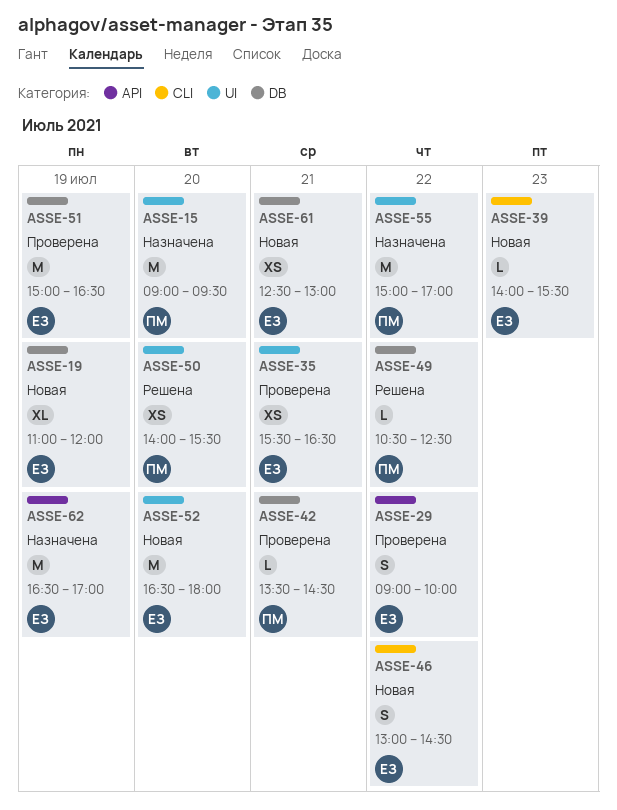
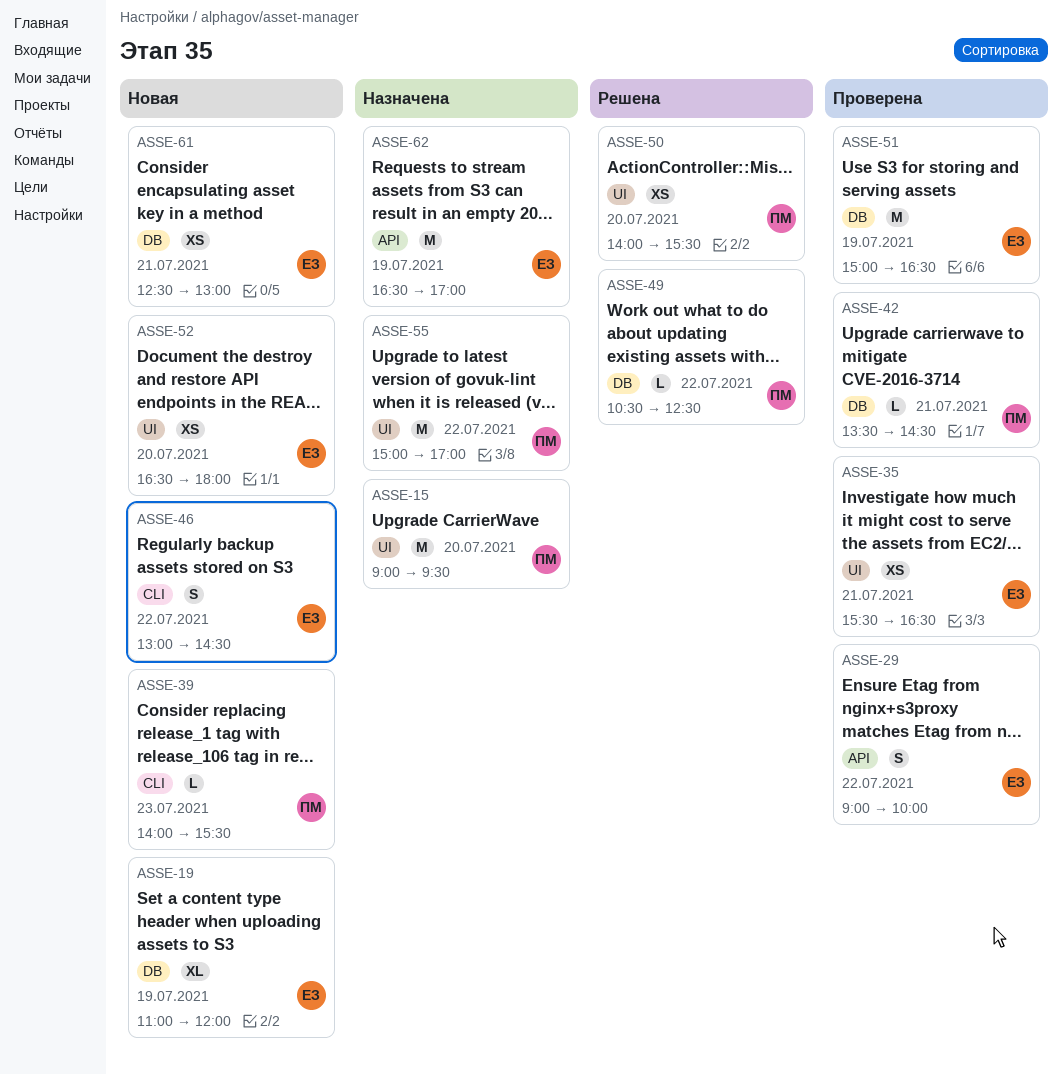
ASSE-39, owner: ЕЗ -> ПМ
ASSE-52, estimate: M -> XS

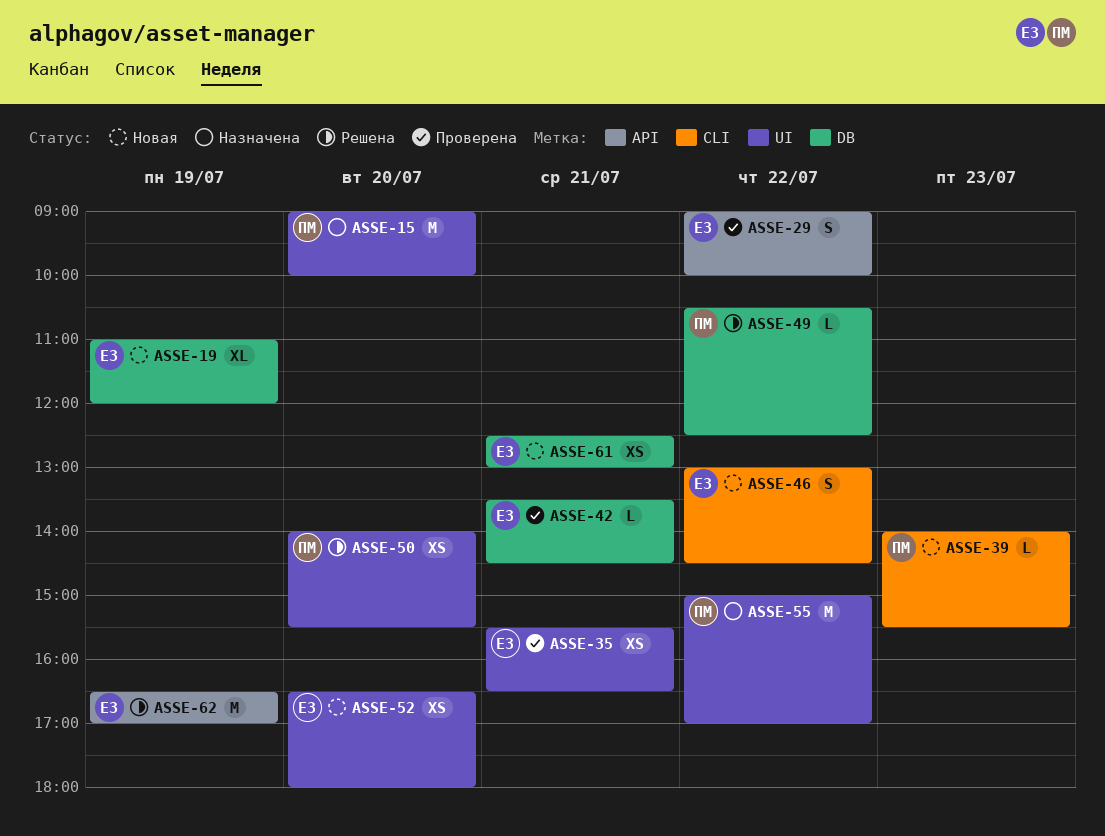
ASSE-15, ends: 09:30 -> 10:00
ASSE-42, owner: ПМ -> ЕЗ
ASSE-51: present -> none
ASSE-62, status: Назначена -> Решена

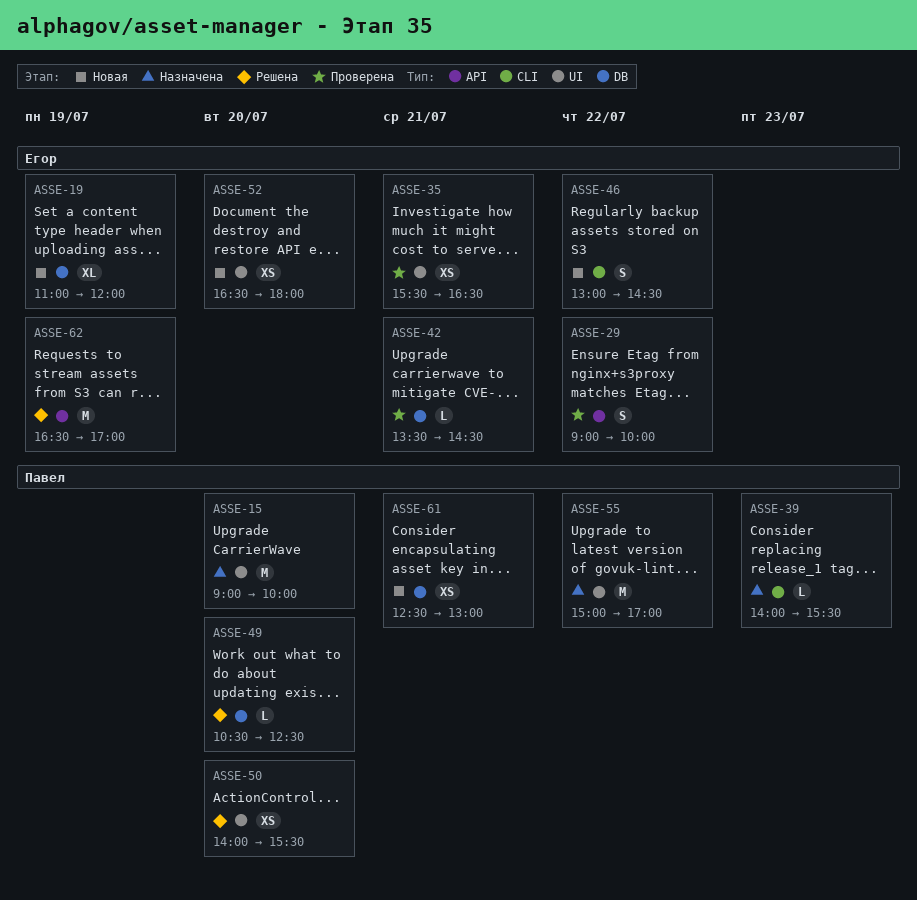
ASSE-39, status: Новая -> Назначена
ASSE-49, day: Jul 22 -> Jul 20
ASSE-61, owner: Егор -> Павел

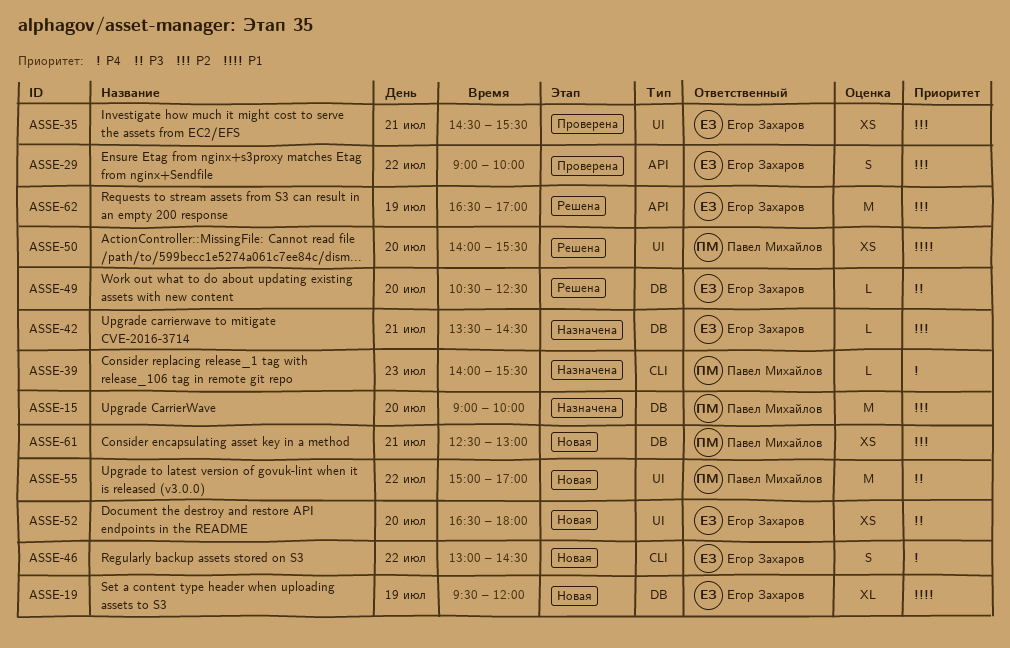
ASSE-15, label: UI -> DB
ASSE-19, begins: 11:00 -> 09:30
ASSE-35, begins: 15:30 -> 14:30
ASSE-35, ends: 16:30 -> 15:30
ASSE-42, status: Проверена -> Назначена
ASSE-49, owner: Павел Михайлов -> Егор Захаров
ASSE-55, status: Назначена -> Новая

